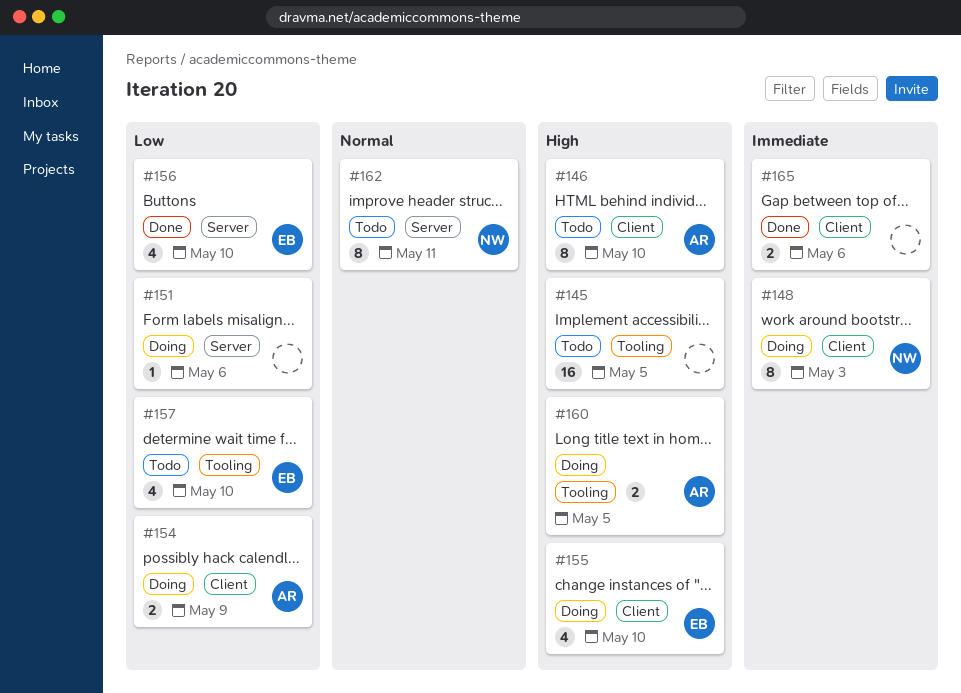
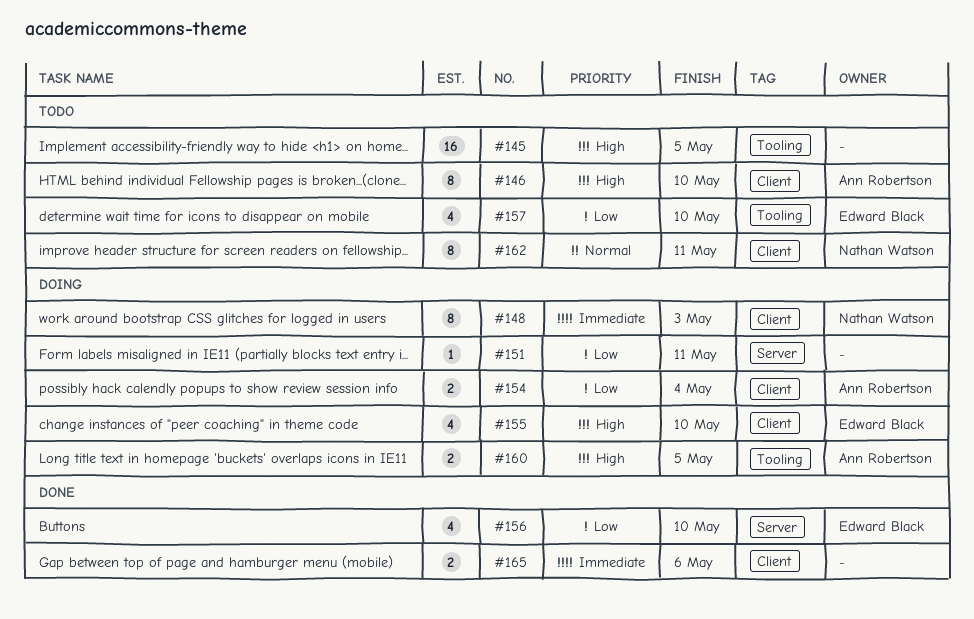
#151, due: May 6 -> May 11
#154, due: May 9 -> May 4
#162, label: Server -> Client

